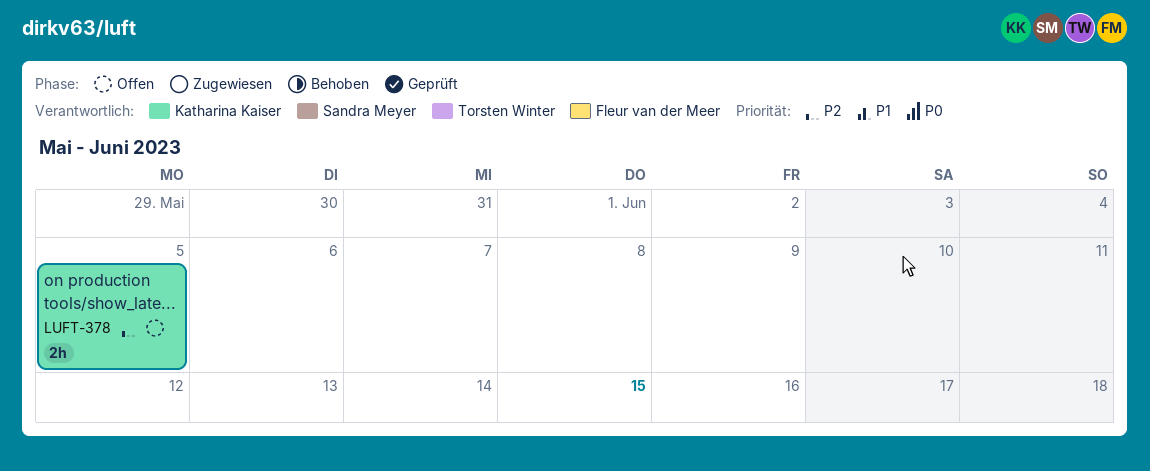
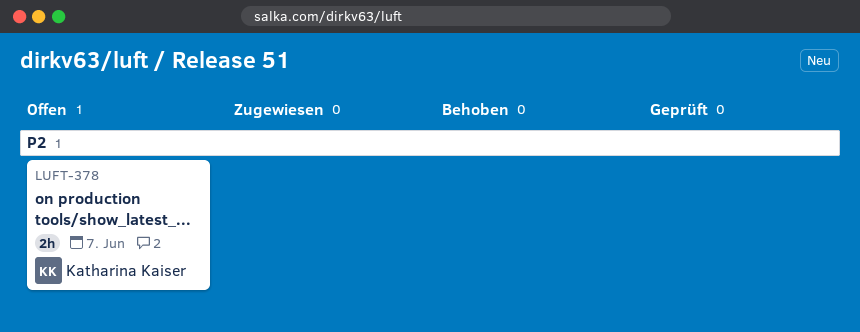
LUFT-378, due: Jun 5 -> Jun 7

